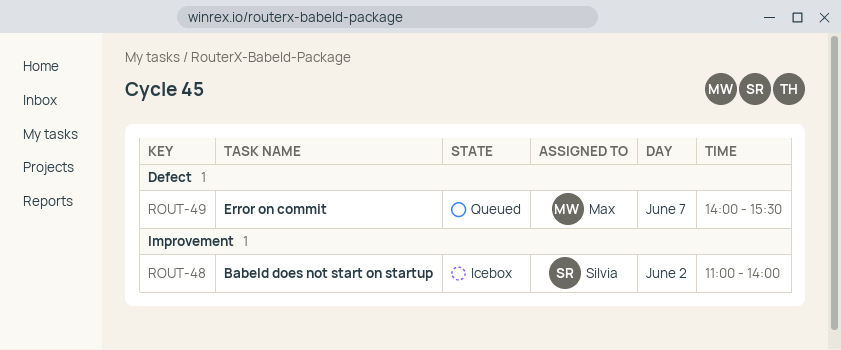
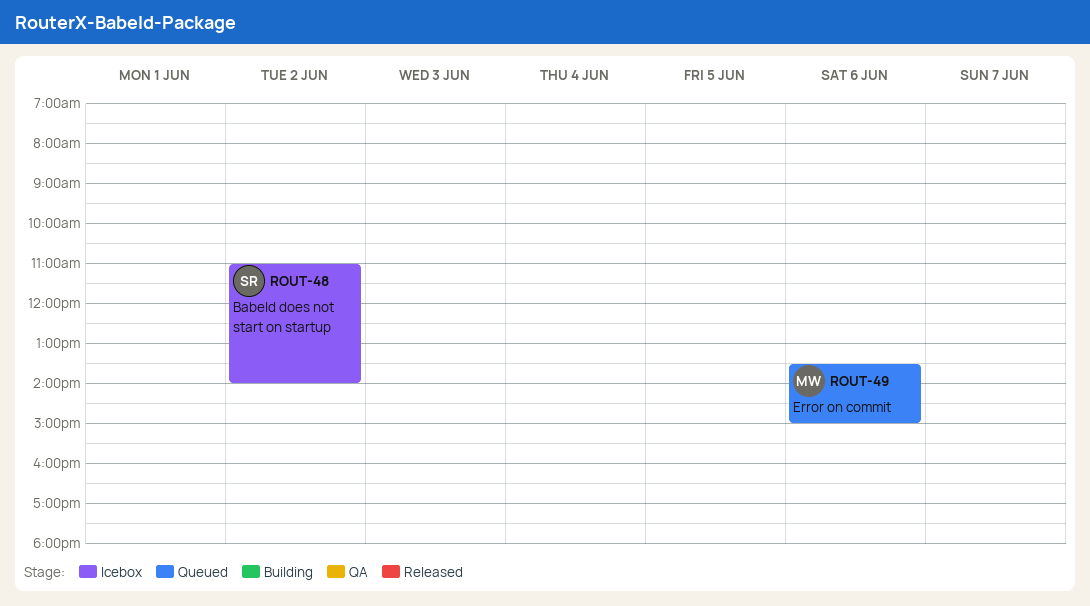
ROUT-49, day: Jun 7 -> Jun 6
ROUT-49, begins: 14:00 -> 13:30
ROUT-49, ends: 15:30 -> 15:00

